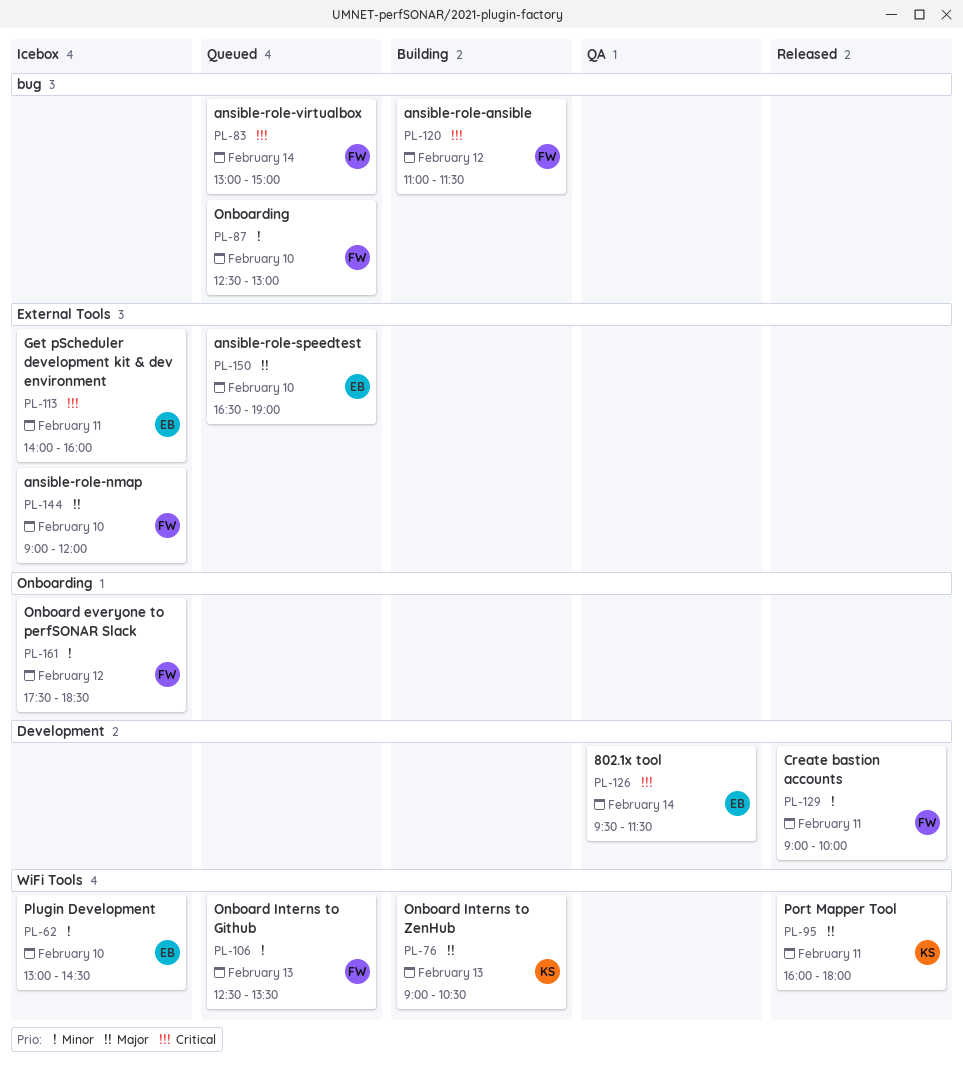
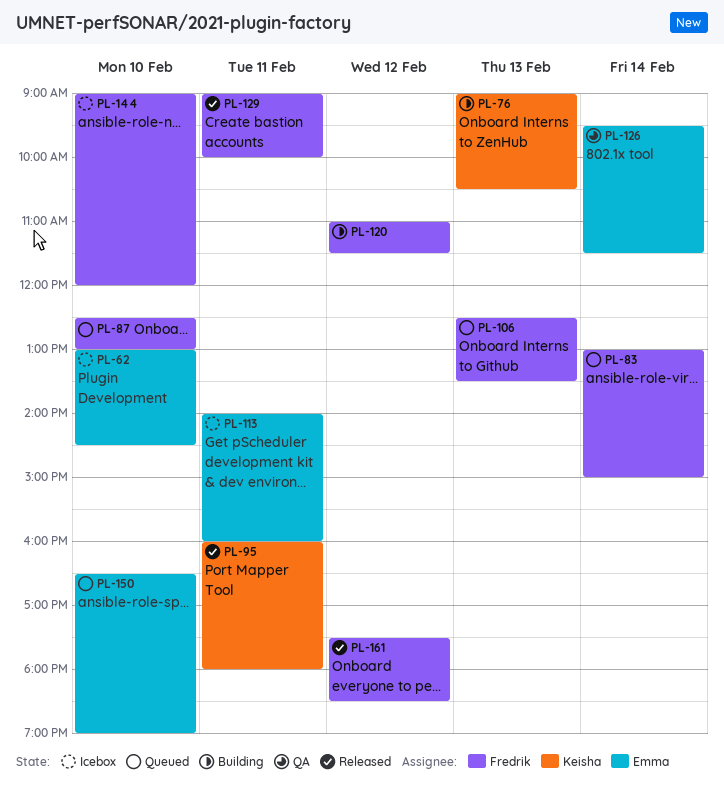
PL-161, status: Icebox -> Released

